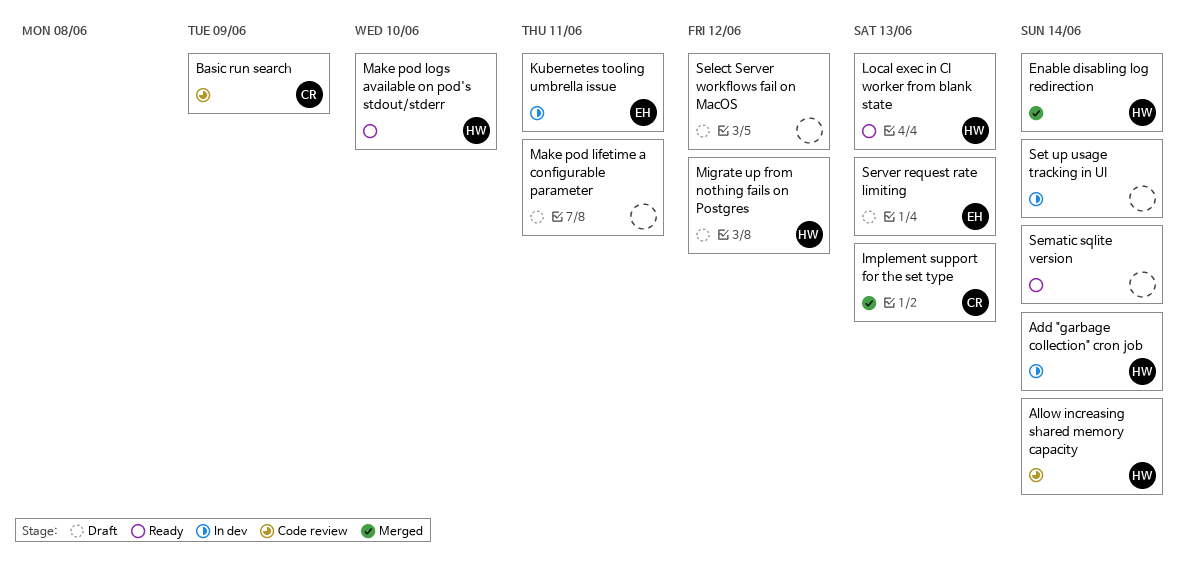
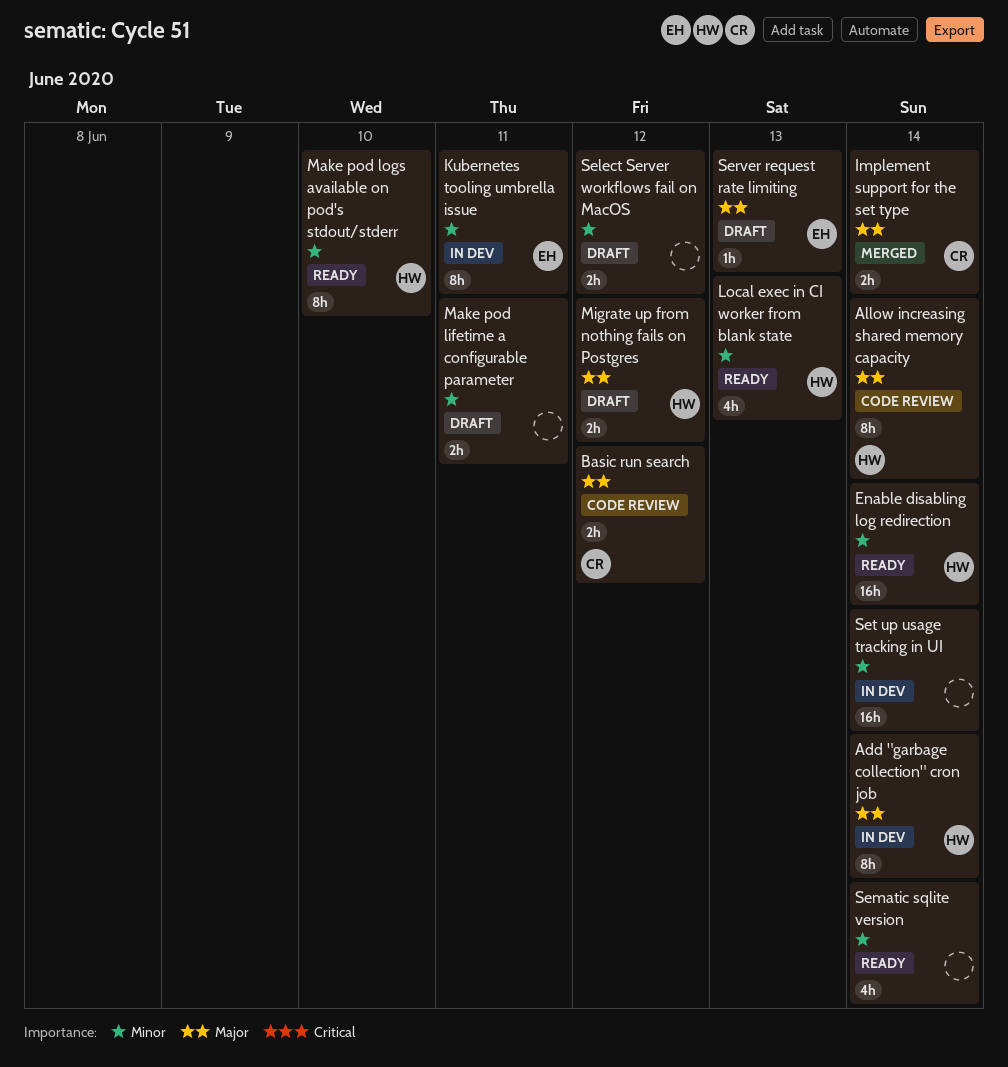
Basic run search, due: Jun 9 -> Jun 12
Enable disabling log redirection, status: Merged -> Ready
Implement support for the set type, due: Jun 13 -> Jun 14

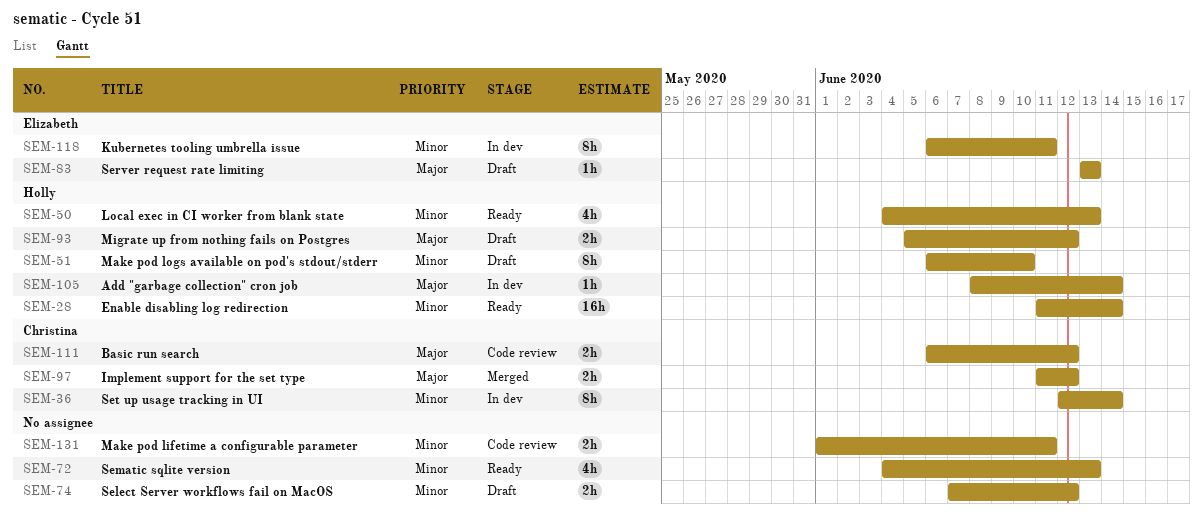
Add "garbage collection" cron job, estimate: 8h -> 1h
Allow increasing shared memory capacity: present -> none
Implement support for the set type, due: Jun 14 -> Jun 12
Make pod lifetime a configurable parameter, status: Draft -> Code review
Make pod logs available on pod's stdout/stderr, status: Ready -> Draft
Sematic sqlite version, due: Jun 14 -> Jun 13
Set up usage tracking in UI, owner: none -> Christina
Set up usage tracking in UI, estimate: 16h -> 8h

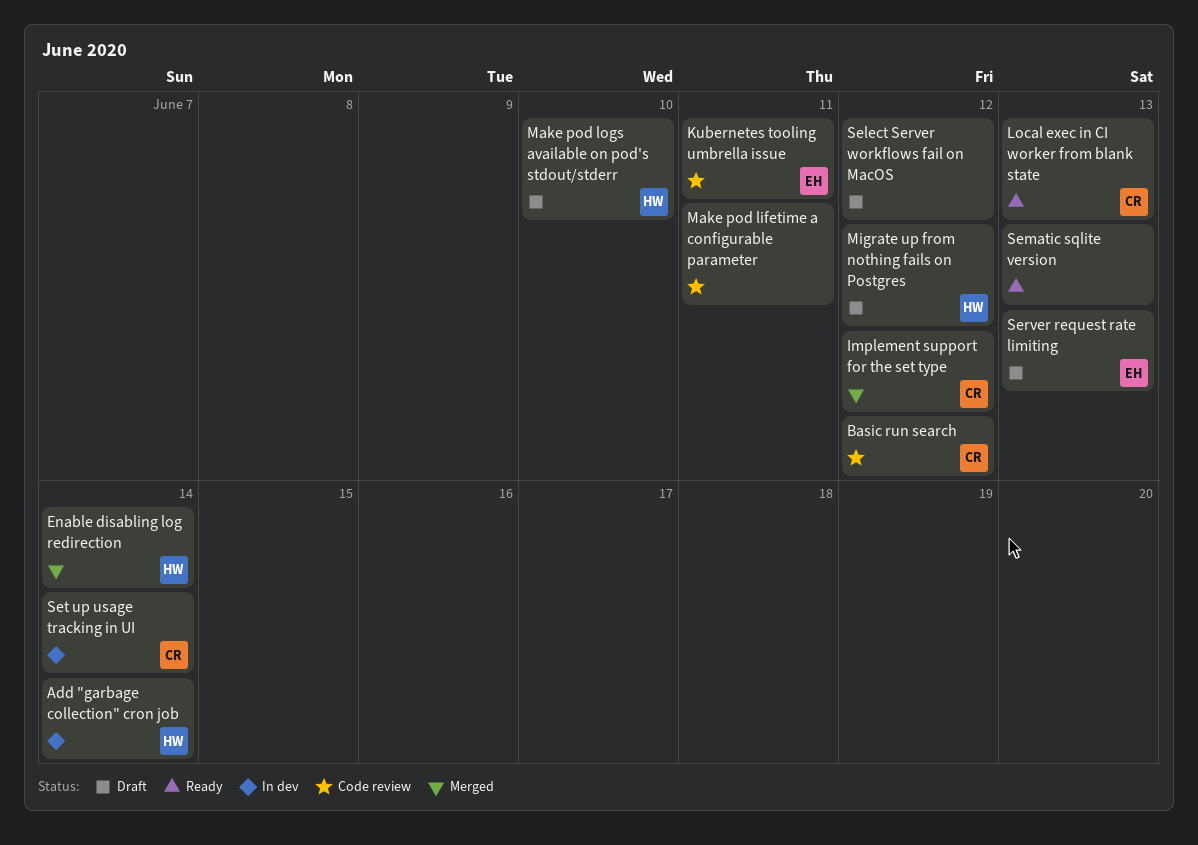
Enable disabling log redirection, status: Ready -> Merged
Kubernetes tooling umbrella issue, status: In dev -> Code review
Local exec in CI worker from blank state, owner: Holly -> Christina

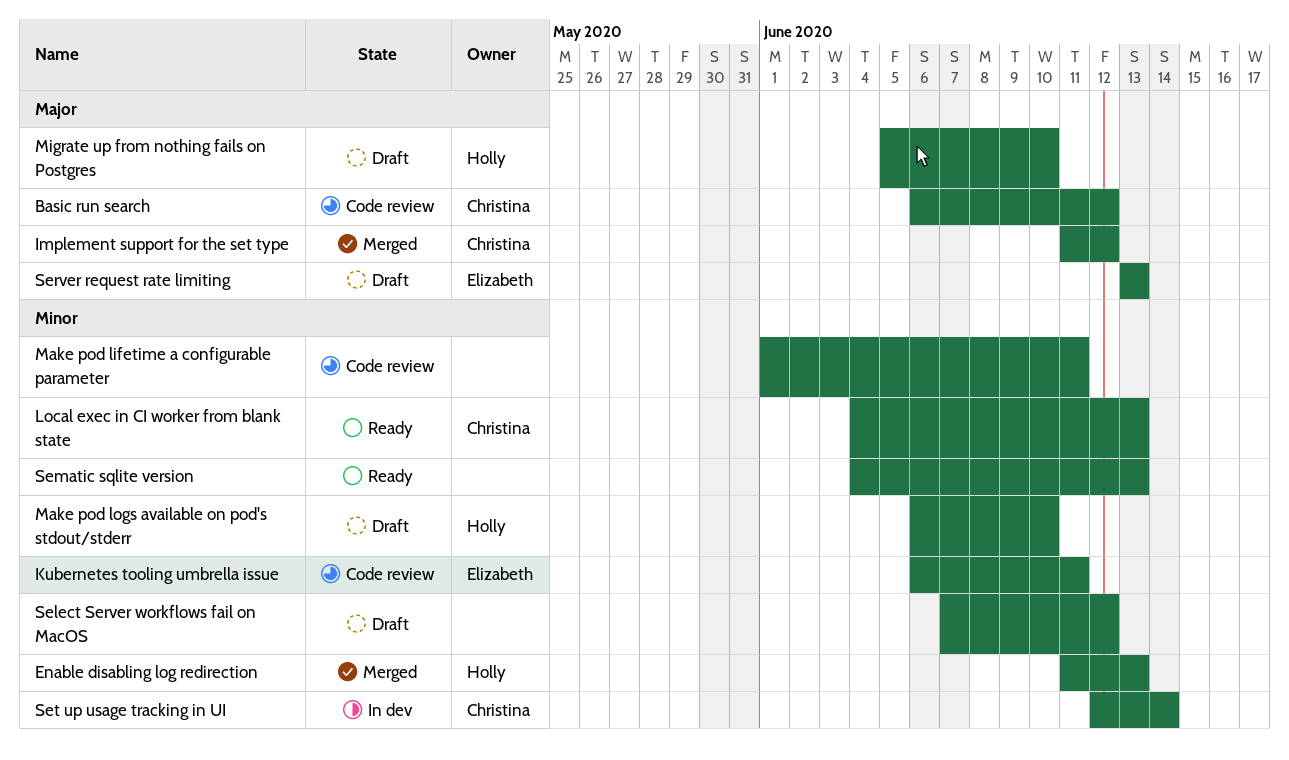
Add "garbage collection" cron job: present -> none
Enable disabling log redirection, due: Jun 14 -> Jun 13
Migrate up from nothing fails on Postgres, due: Jun 12 -> Jun 10

